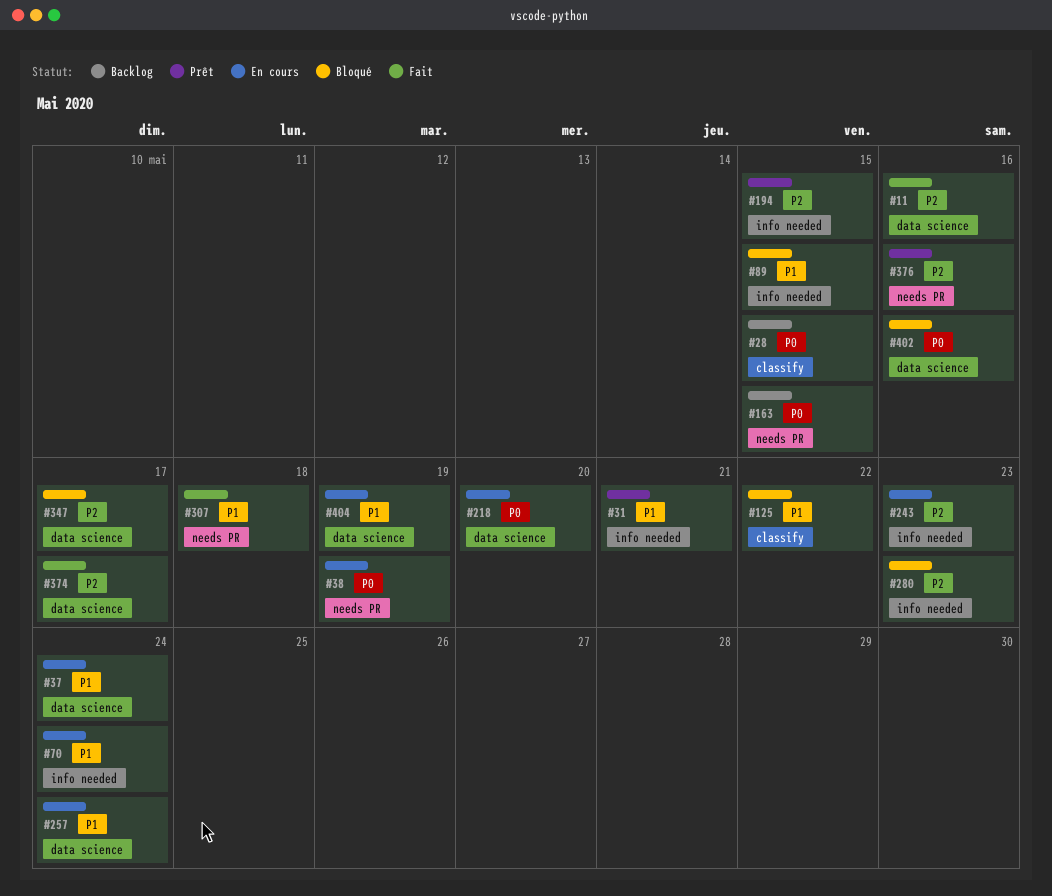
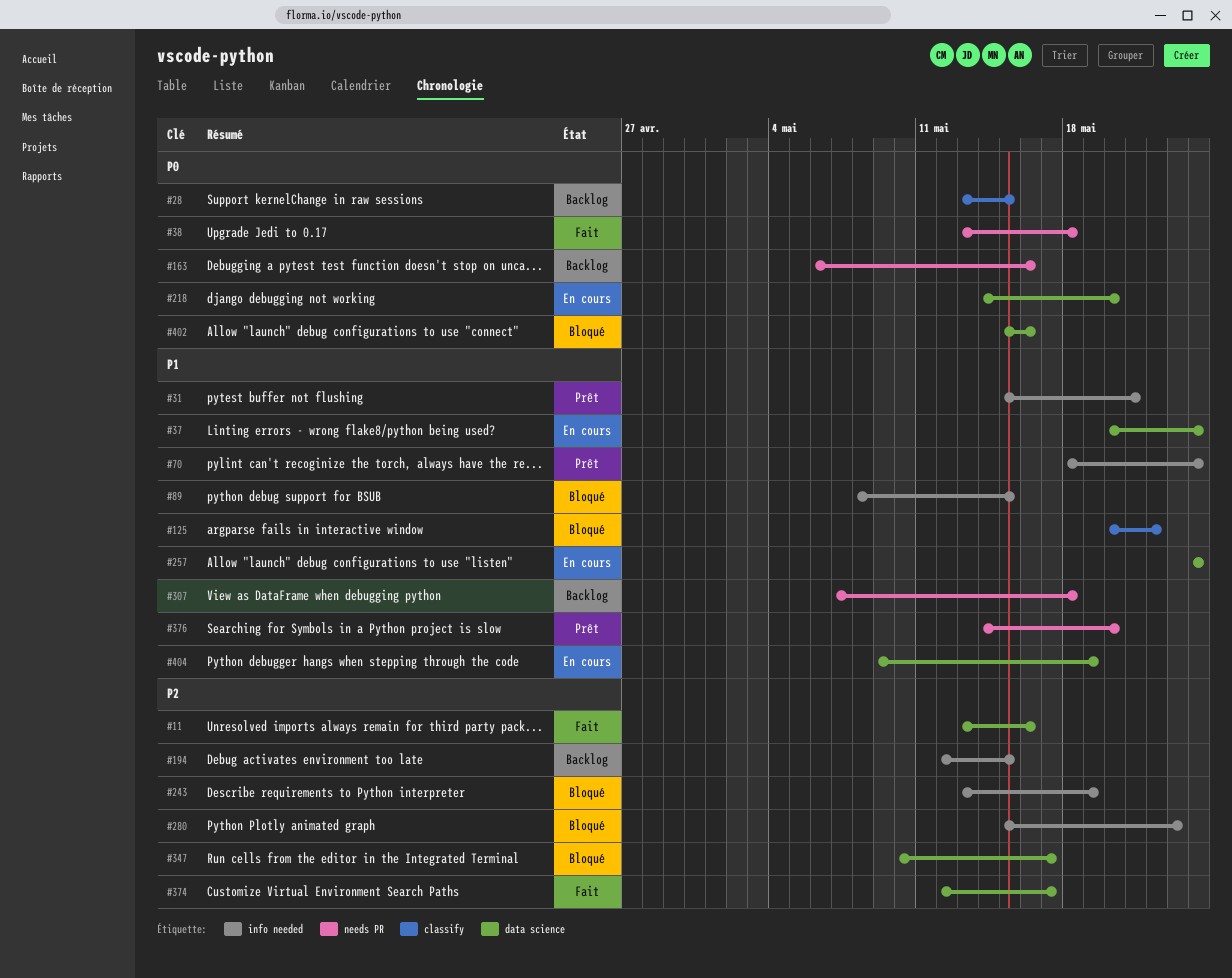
#38, status: En cours -> Fait
#38, due: May 19 -> May 18
#70, status: En cours -> Prêt
#163, due: May 15 -> May 16
#194, status: Prêt -> Backlog
#243, status: En cours -> Bloqué
#243, due: May 23 -> May 19
#307, status: Fait -> Backlog
#376, priority: P2 -> P1
#376, due: May 16 -> May 20

